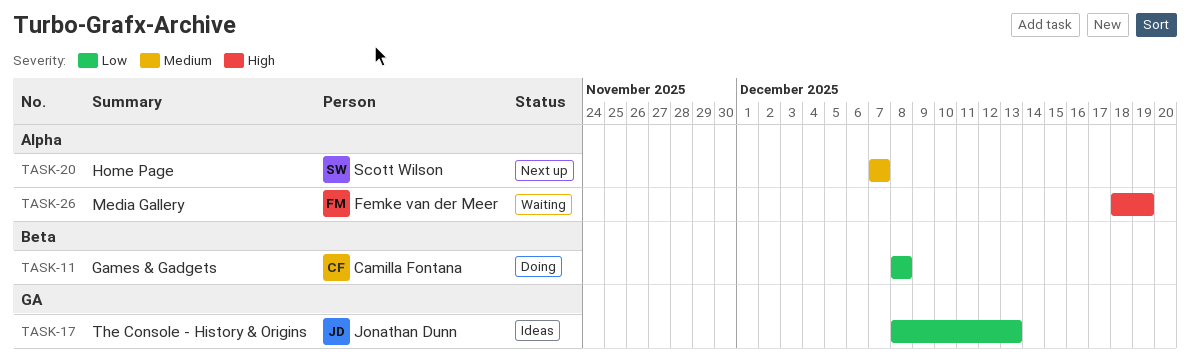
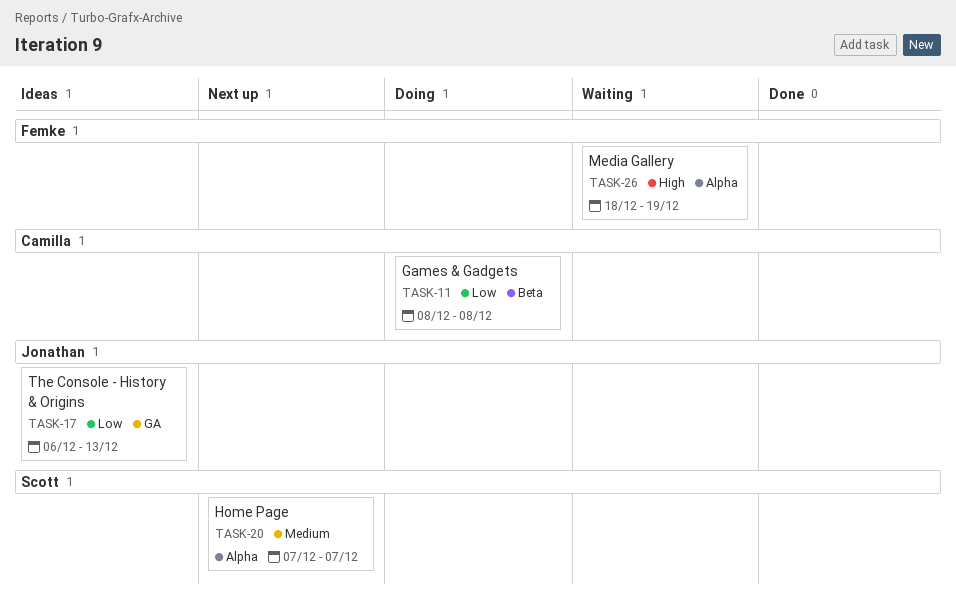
TASK-17, start: Dec 8 -> Dec 6

